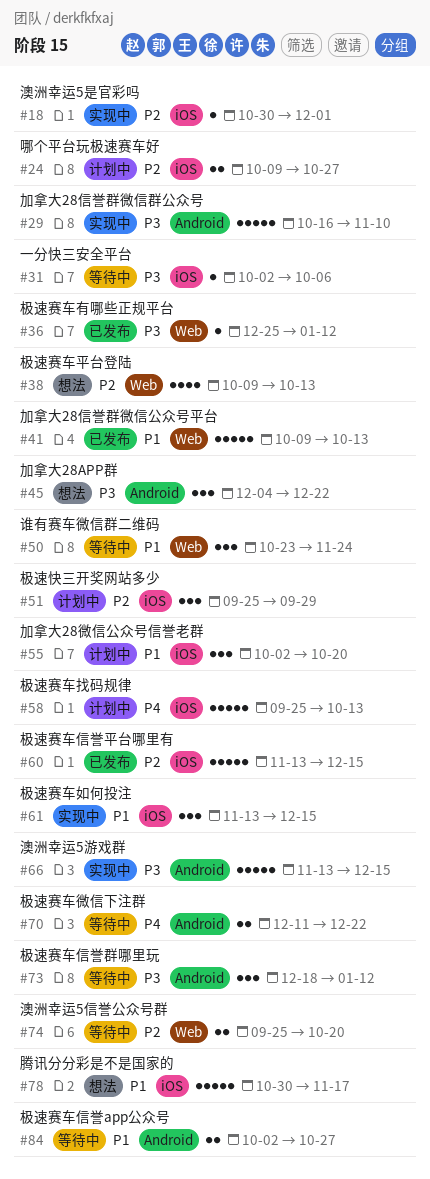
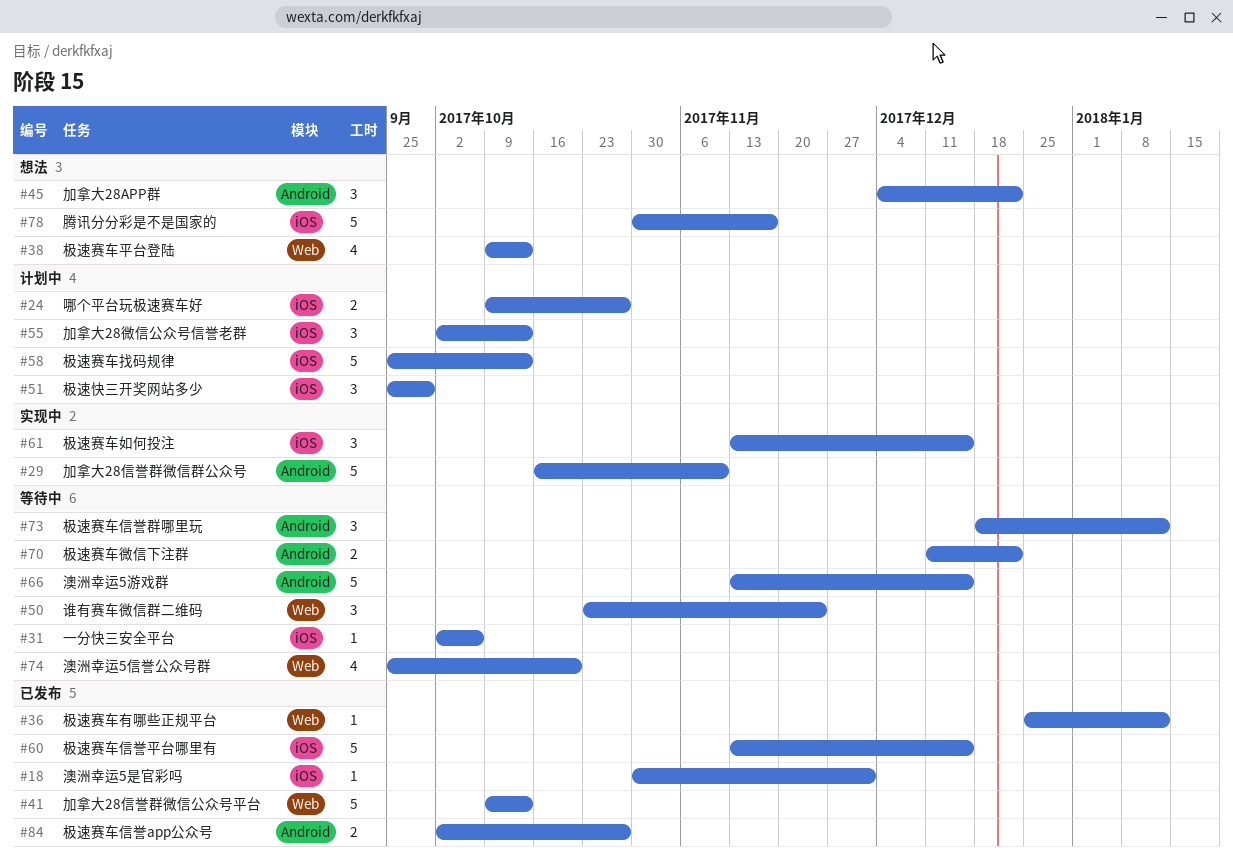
#18, status: 实现中 -> 已发布
#55, due: Oct 20 -> Oct 13
#66, status: 实现中 -> 等待中
#74, estimate: 2 -> 4
#84, status: 等待中 -> 已发布

